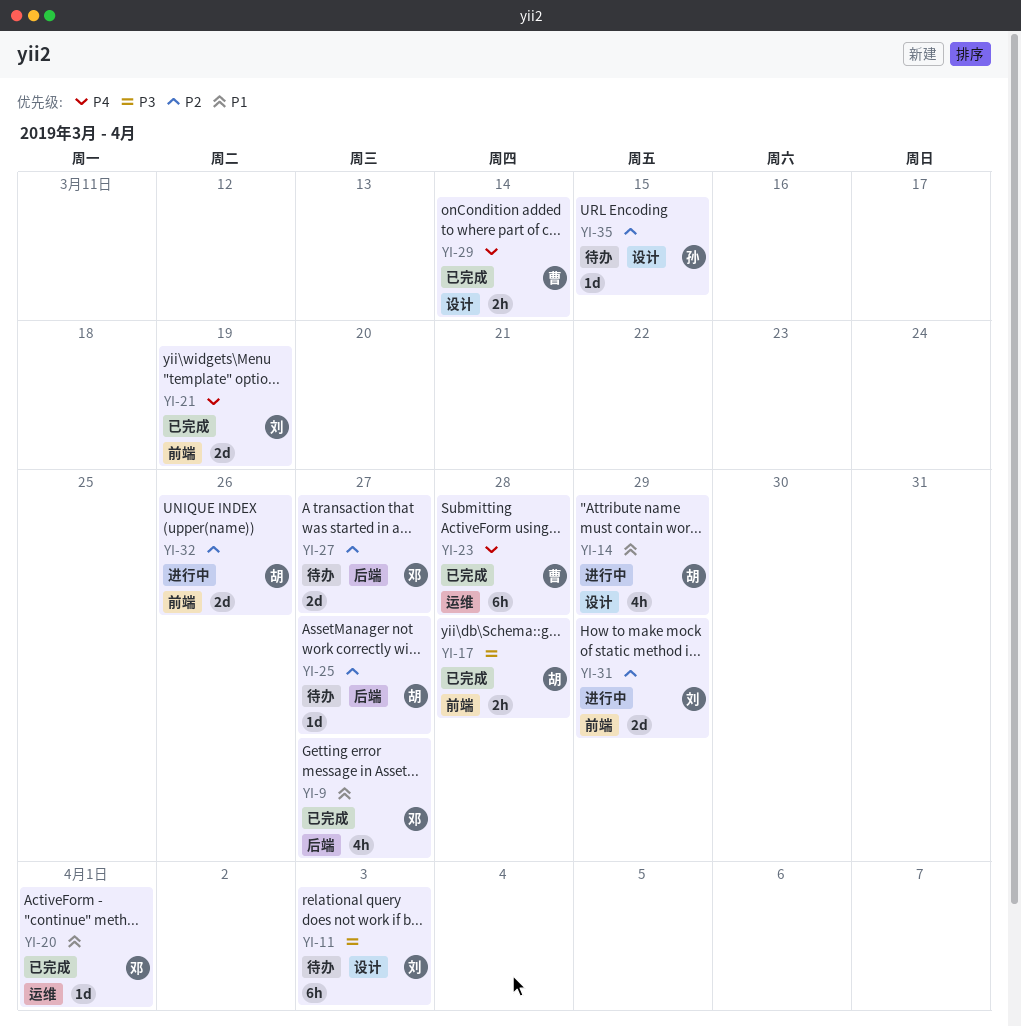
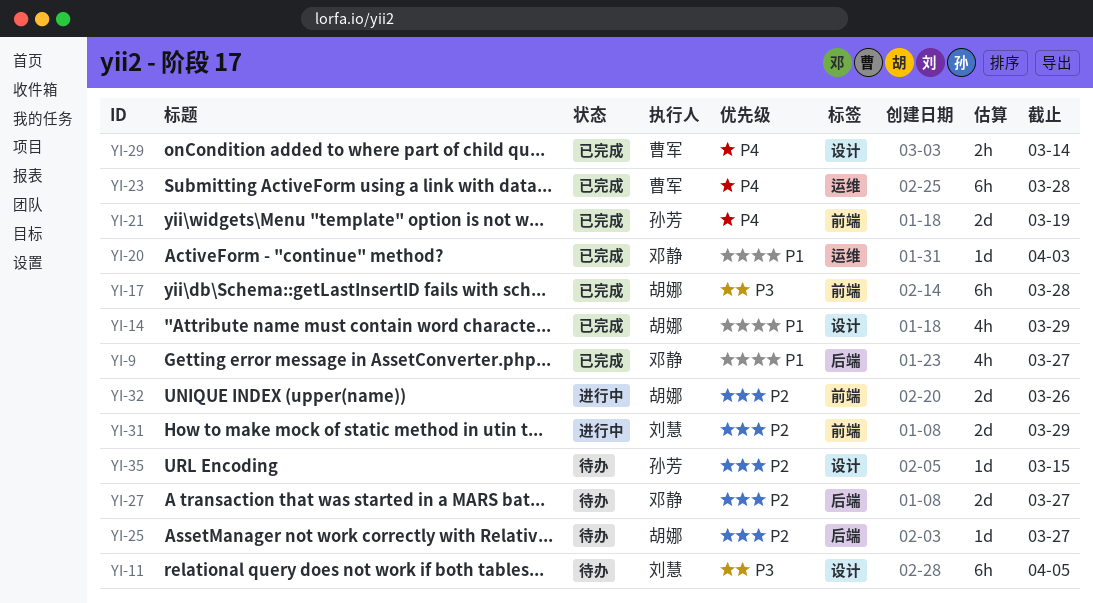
YI-11, due: Apr 3 -> Apr 5
YI-14, status: 进行中 -> 已完成
YI-17, estimate: 2h -> 6h
YI-20, due: Apr 1 -> Apr 3
YI-21, owner: 刘慧 -> 孙芳

